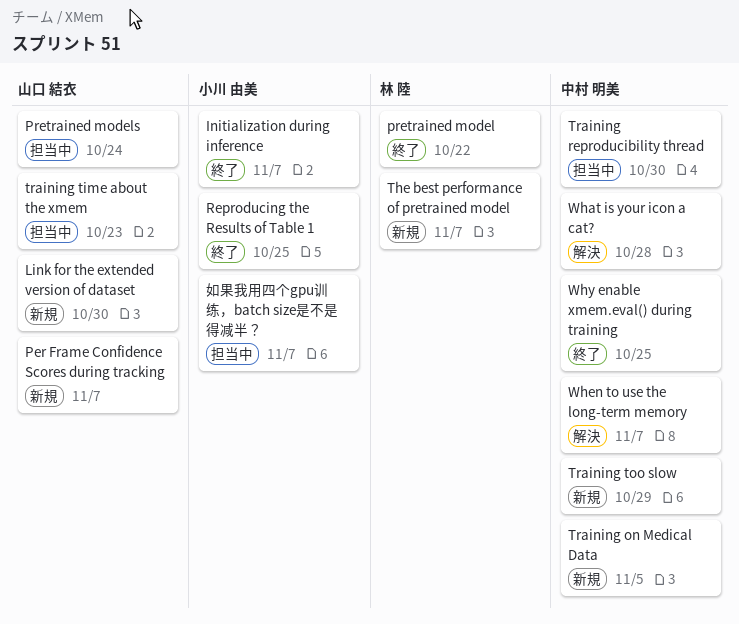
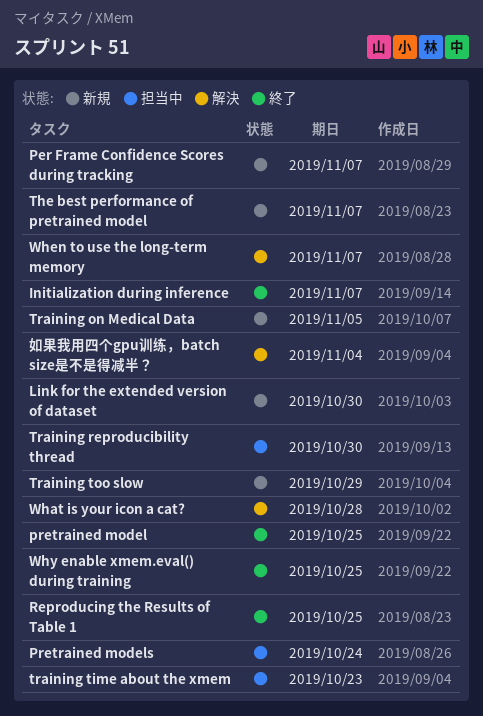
pretrained model, due: Oct 22 -> Oct 25
如果我用四个gpu训练，batch size是不是得减半？, status: 担当中 -> 解決
如果我用四个gpu训练，batch size是不是得减半？, due: Nov 7 -> Nov 4

